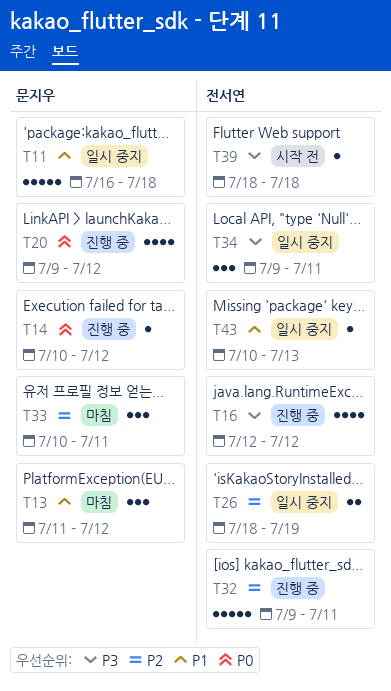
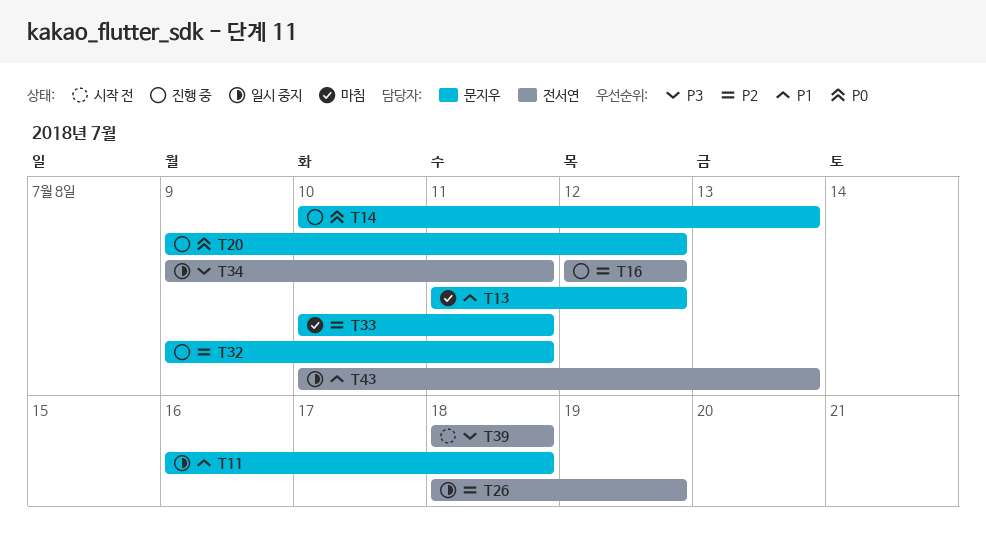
T14, due: Jul 12 -> Jul 13
T16, priority: P3 -> P2
T32, owner: 전서연 -> 문지우

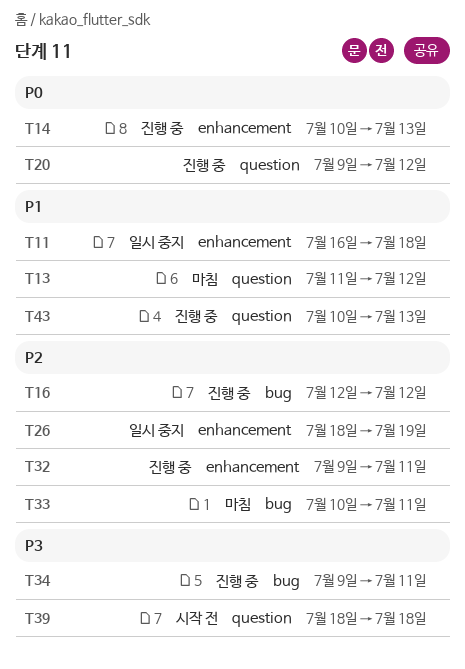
T34, status: 일시 중지 -> 진행 중
T43, status: 일시 중지 -> 진행 중

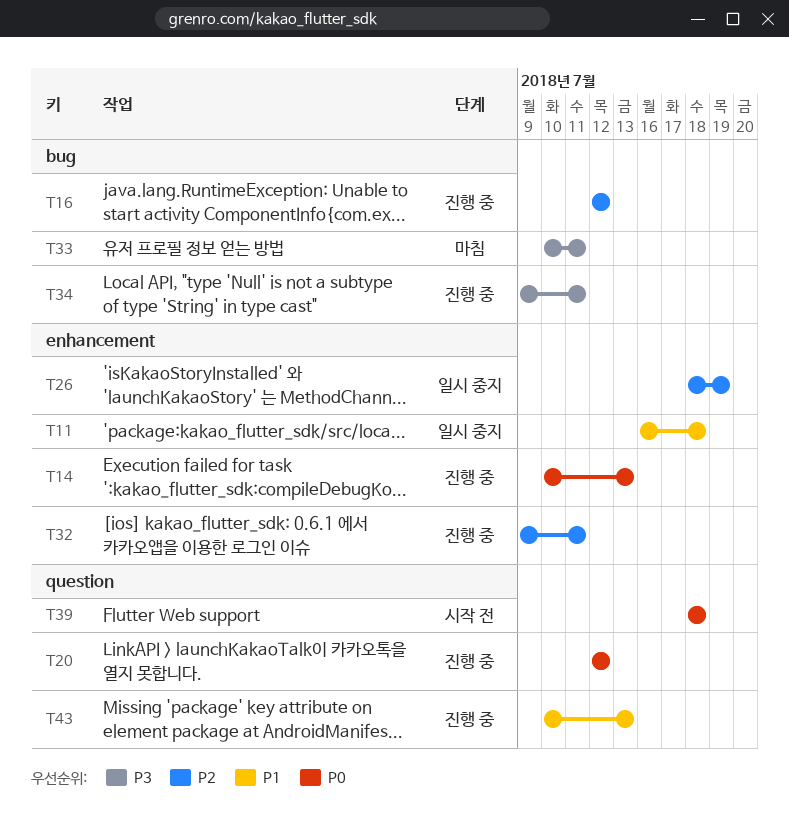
T13: present -> none
T20, start: Jul 9 -> Jul 12
T33, priority: P2 -> P3
T39, priority: P3 -> P0

